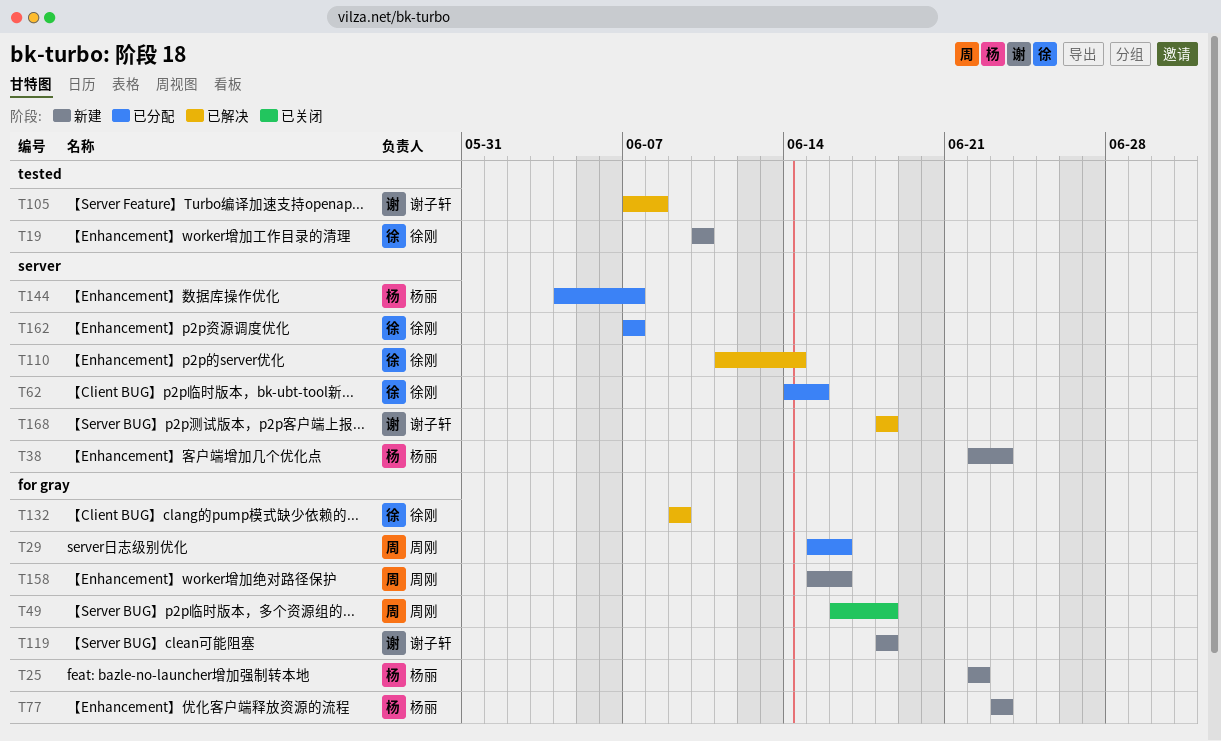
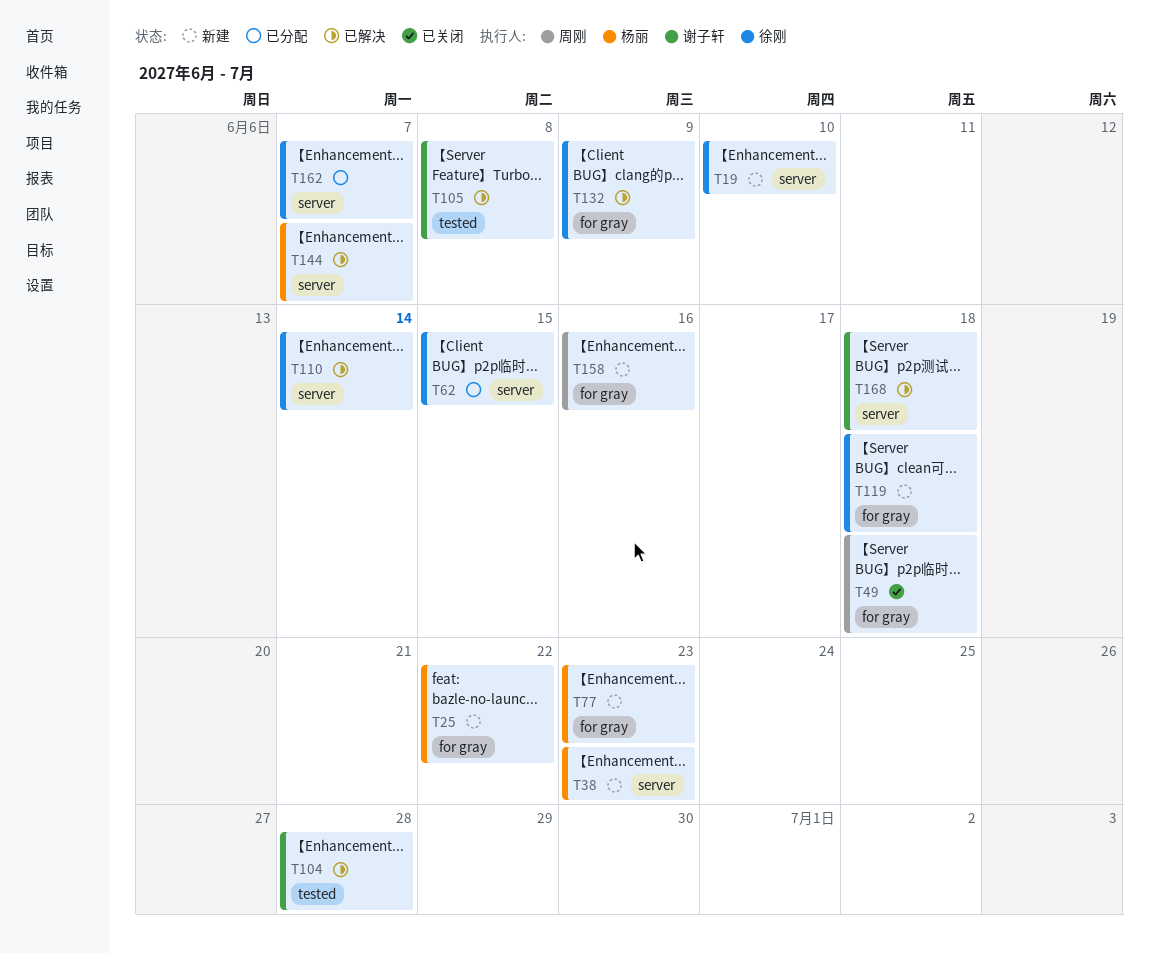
T19, label: tested -> server
T29: present -> none
T104: none -> present
T119, owner: 谢子轩 -> 徐刚
T144, status: 已分配 -> 已解决

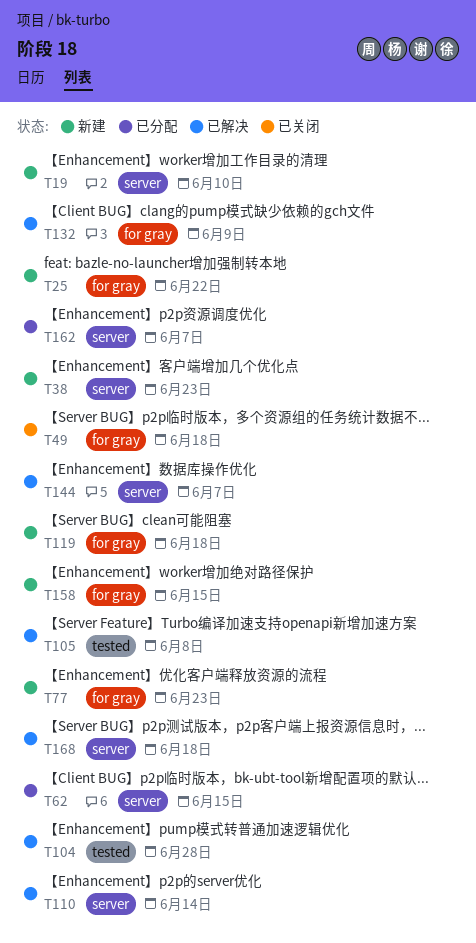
T158, due: Jun 16 -> Jun 15

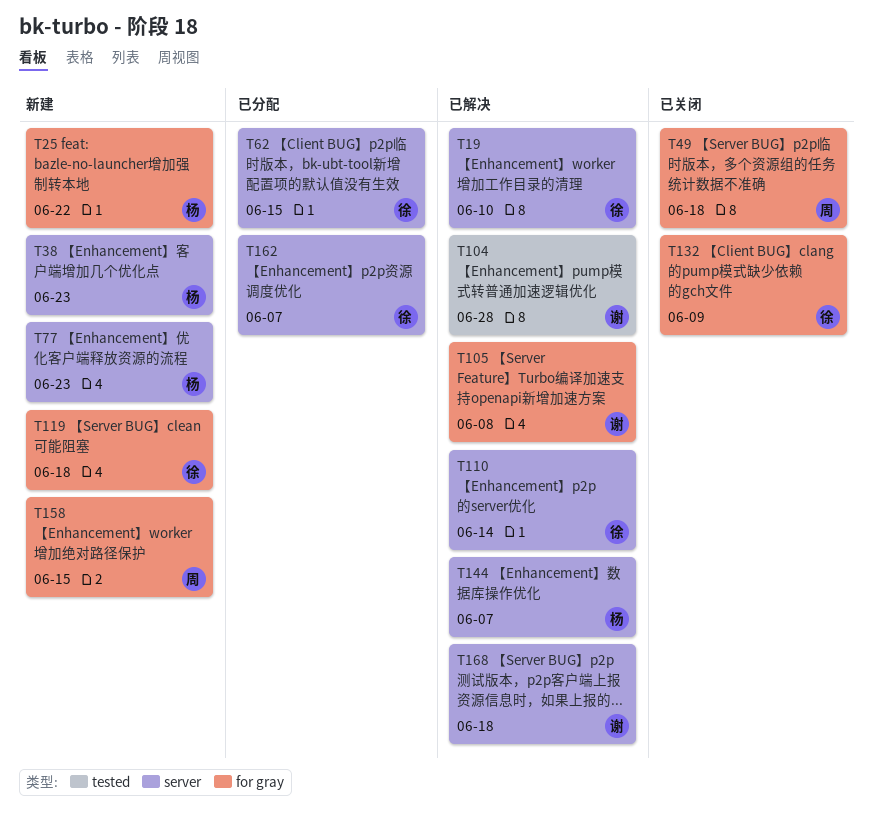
T19, status: 新建 -> 已解决
T77, label: for gray -> server
T105, label: tested -> for gray
T132, status: 已解决 -> 已关闭

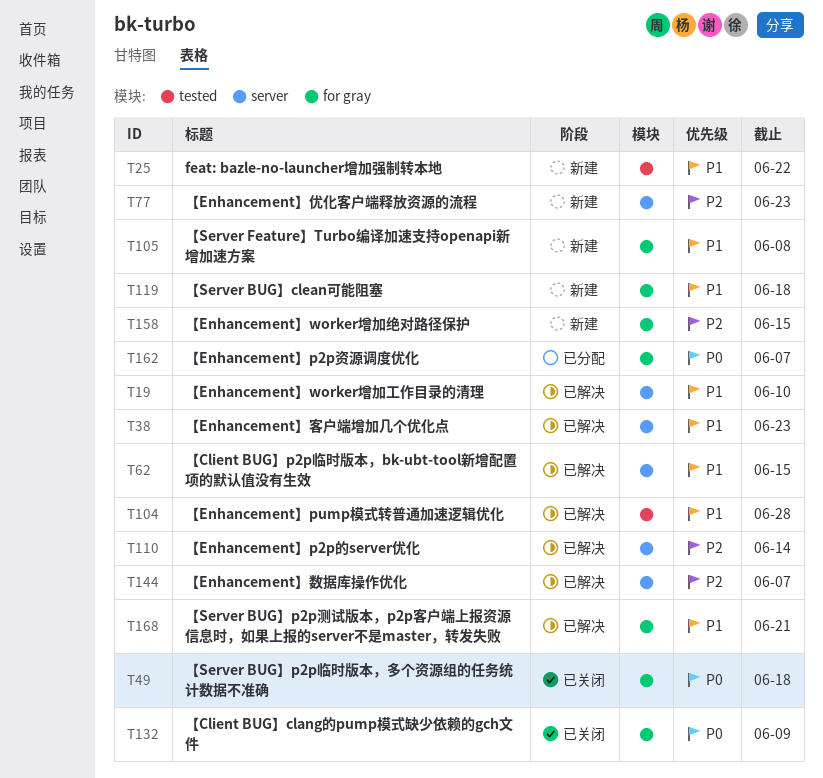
T25, label: for gray -> tested
T38, status: 新建 -> 已解决
T62, status: 已分配 -> 已解决
T105, status: 已解决 -> 新建
T162, label: server -> for gray
T168, label: server -> for gray
T168, due: Jun 18 -> Jun 21

